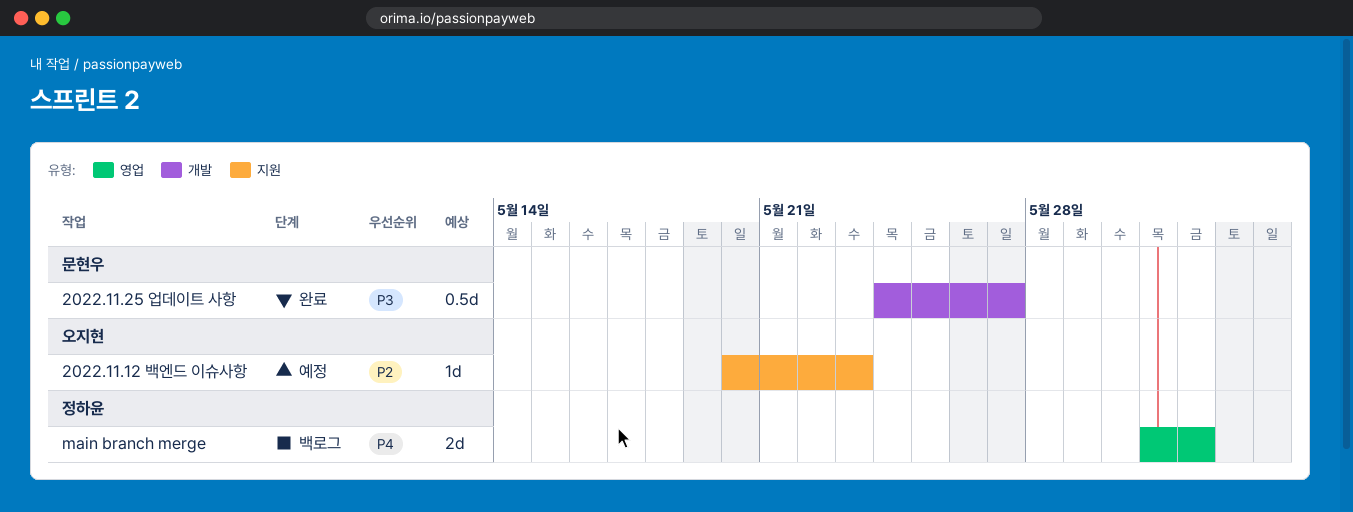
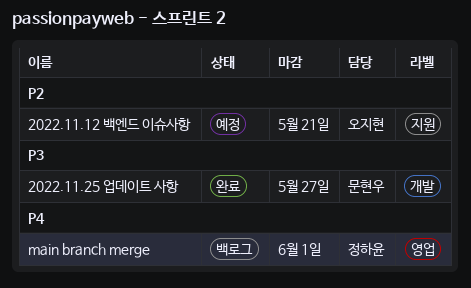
2022.11.12 백엔드 이슈사항, due: May 23 -> May 21

